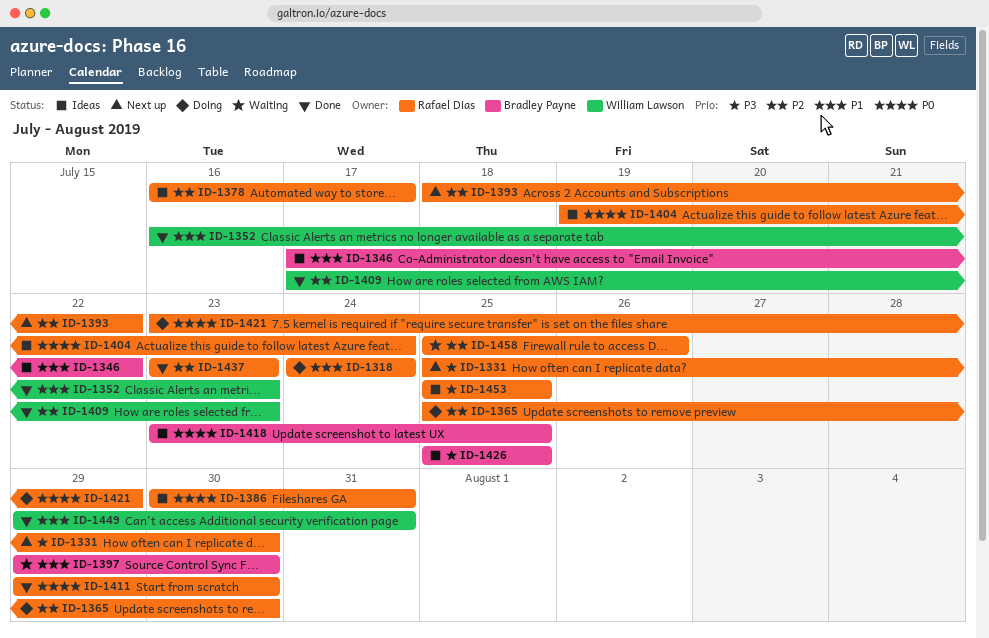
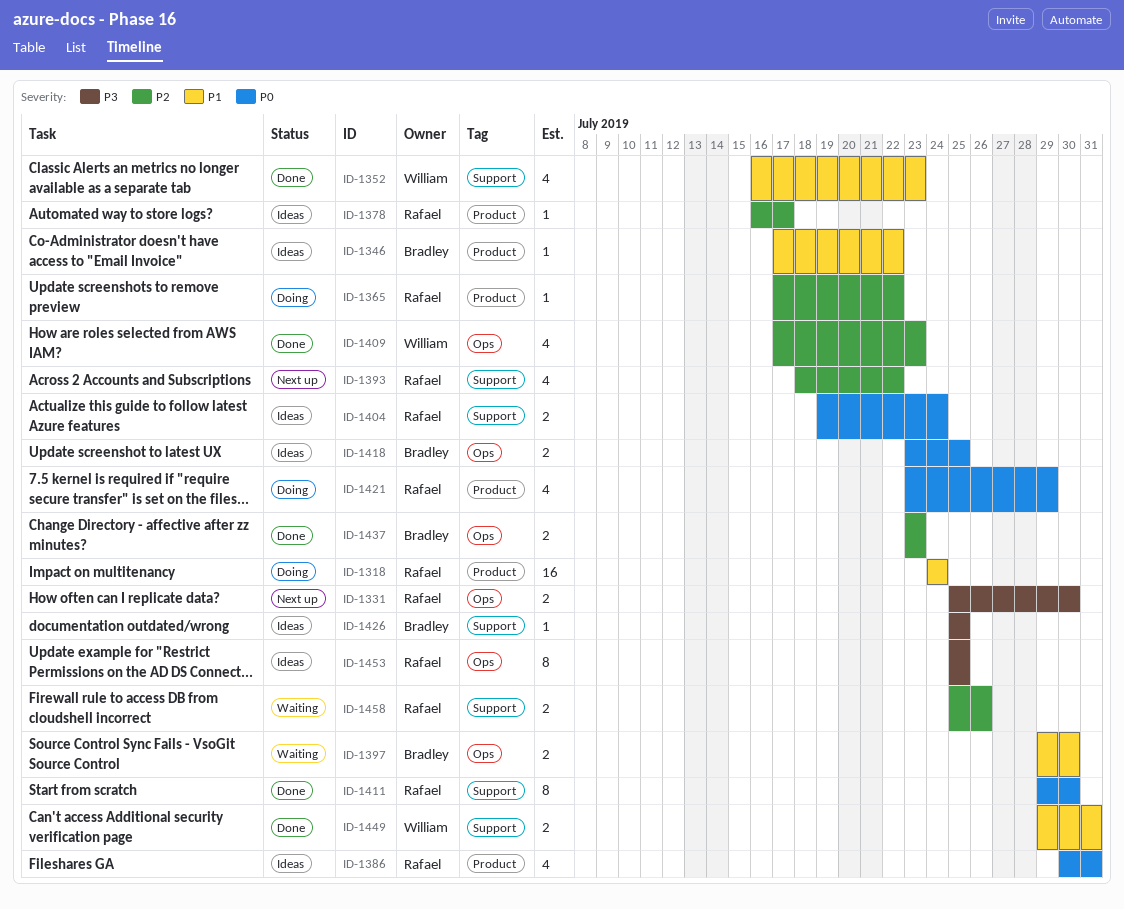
ID-1365, start: Jul 25 -> Jul 17
ID-1365, due: Jul 30 -> Jul 22
ID-1437, owner: Rafael Dias -> Bradley Payne

